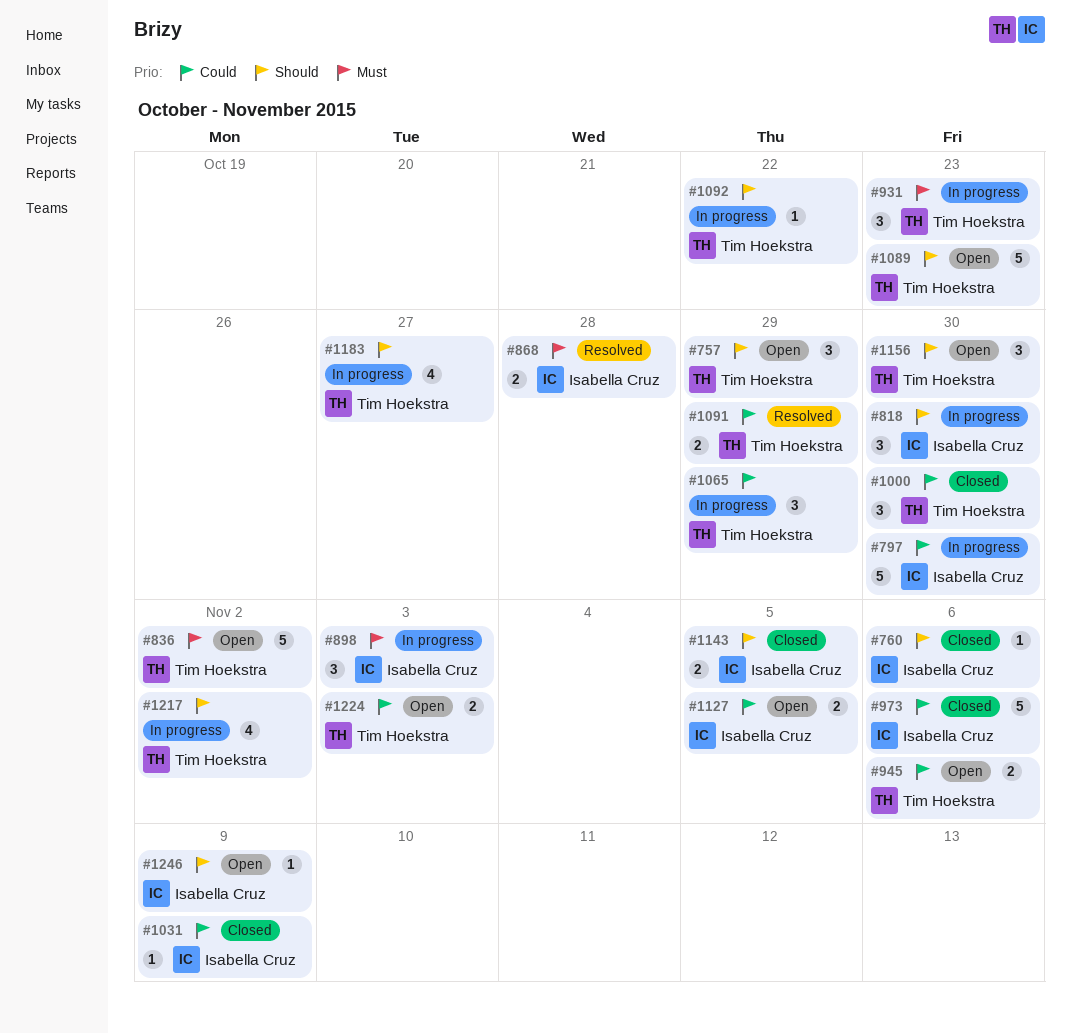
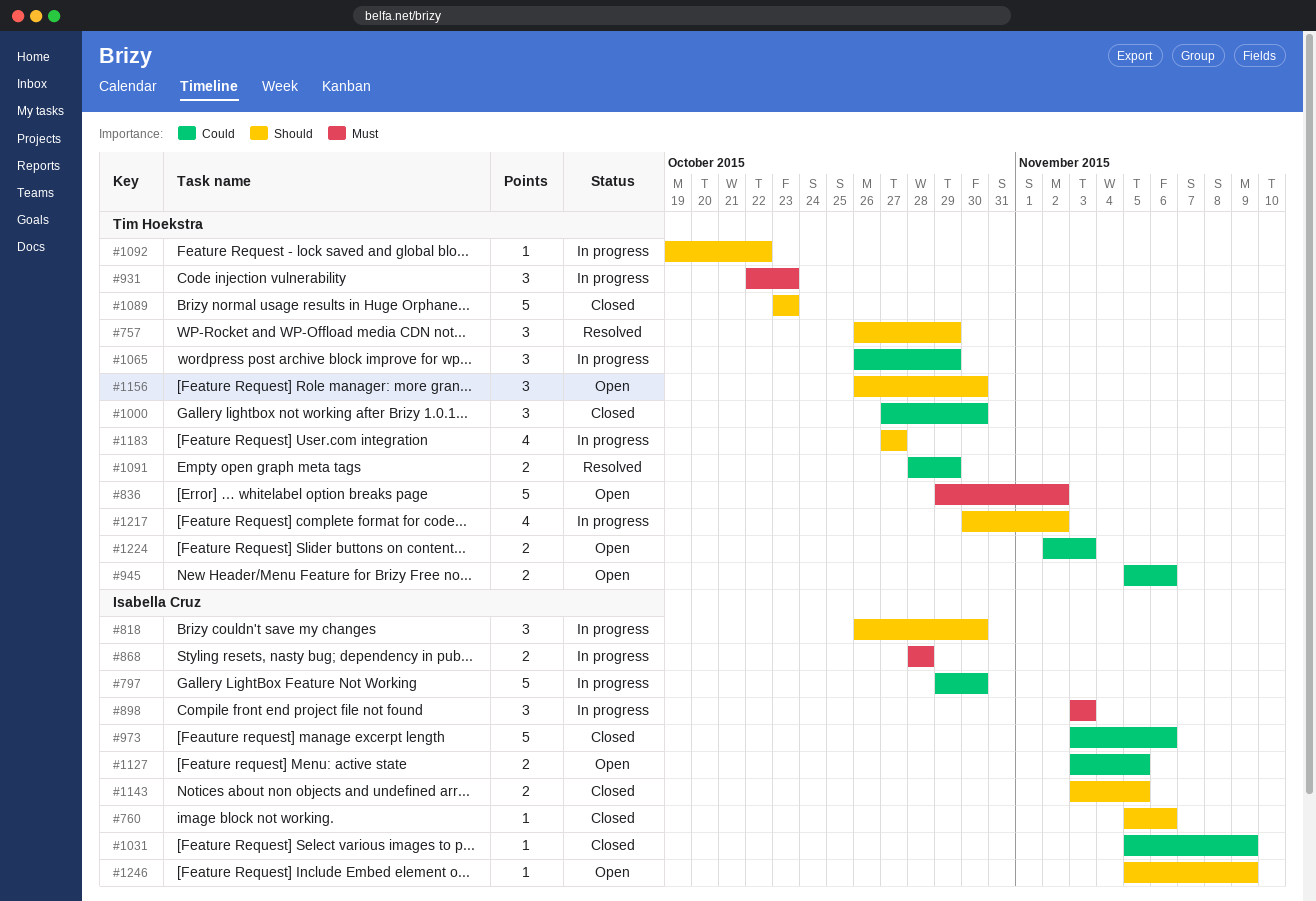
#757, status: Open -> Resolved
#868, status: Resolved -> In progress
#1089, status: Open -> Closed

